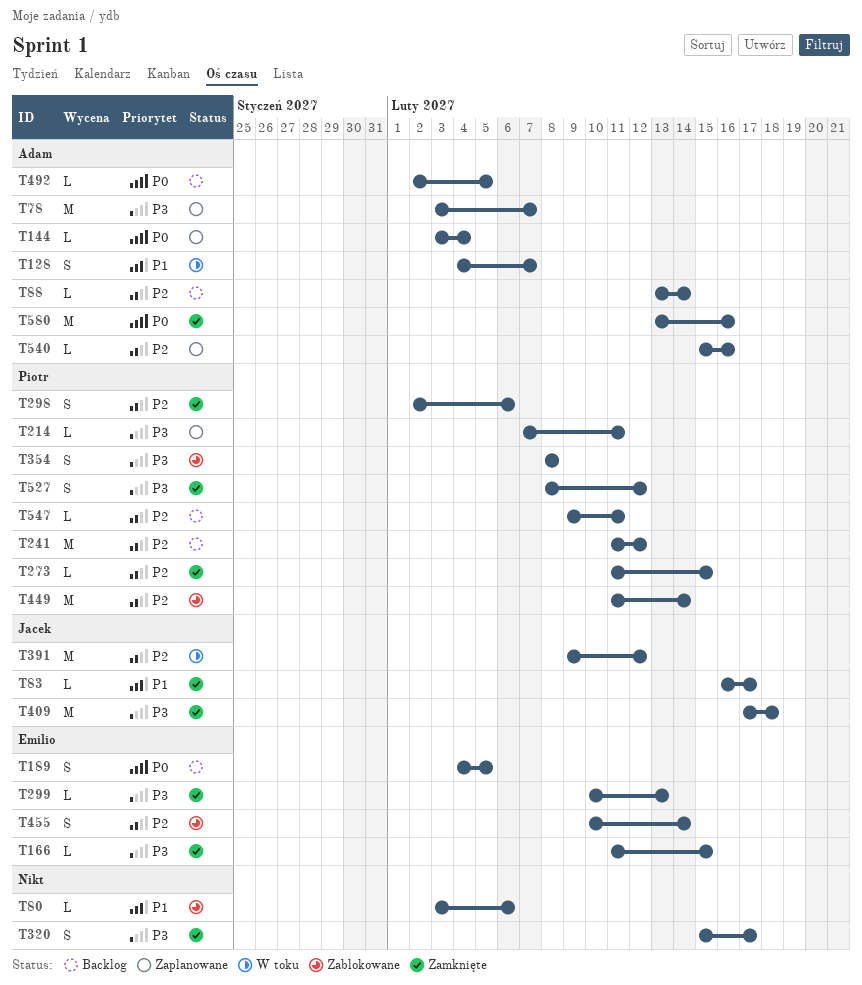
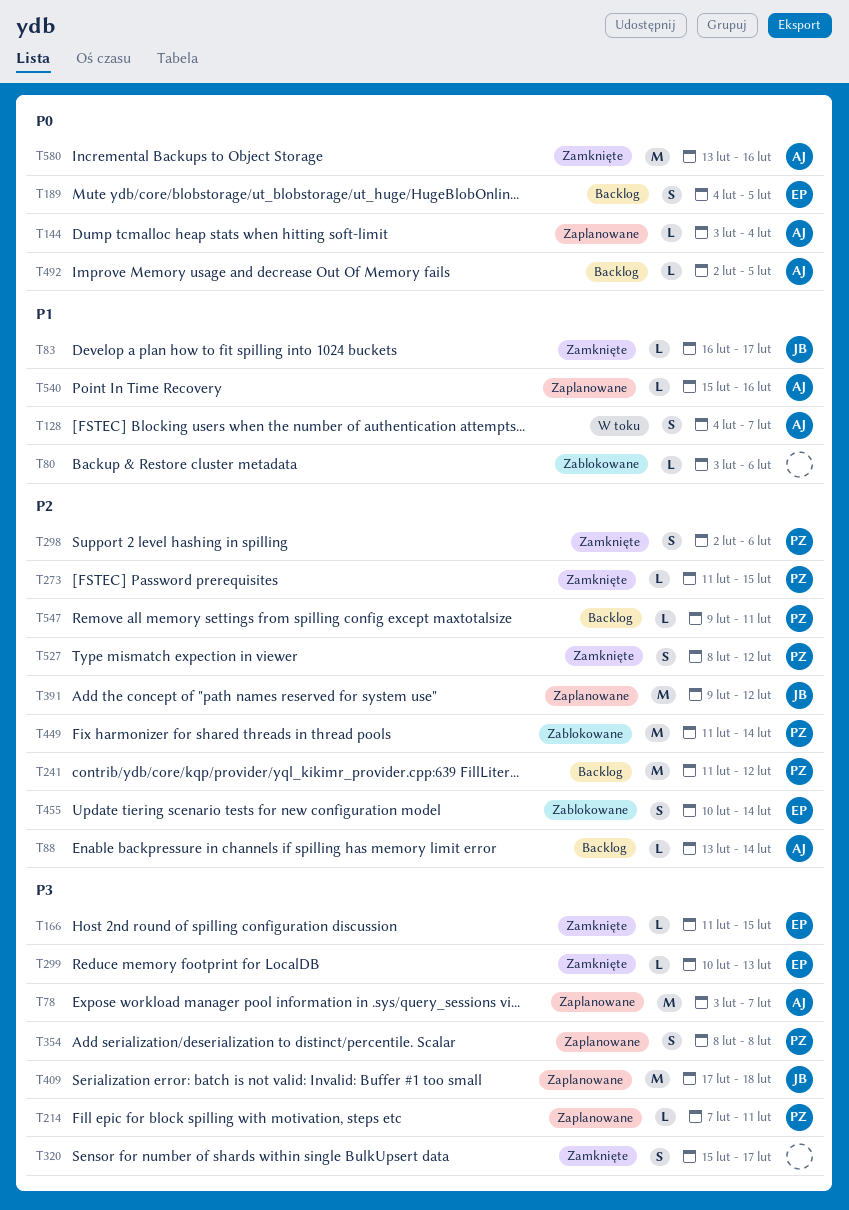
T354, status: Zablokowane -> Zaplanowane
T391, status: W toku -> Zaplanowane
T409, status: Zamknięte -> Zaplanowane
T527, priority: P3 -> P2
T540, priority: P2 -> P1

